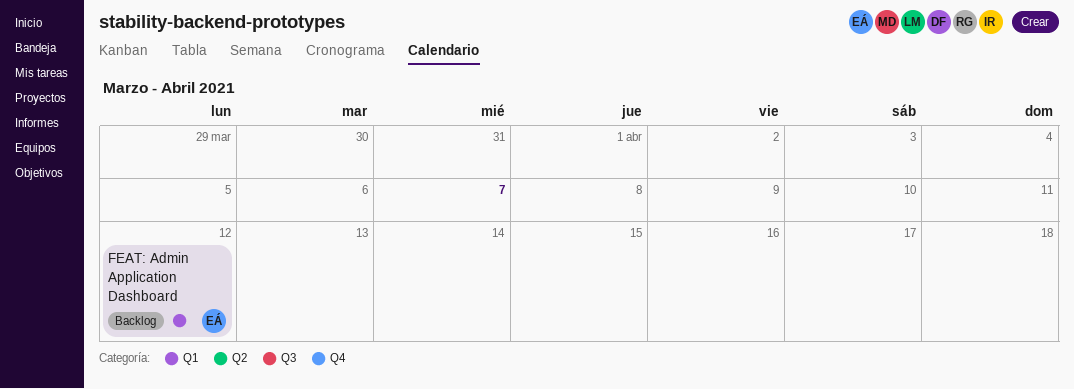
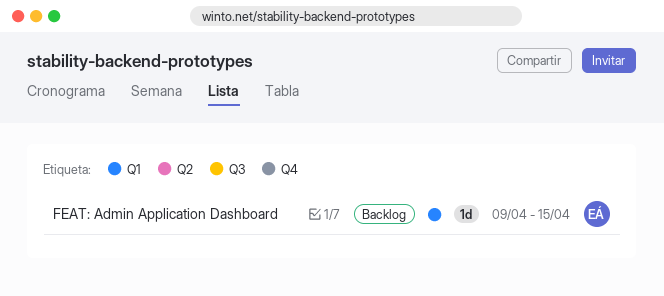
FEAT: Admin Application Dashboard, due: Apr 12 -> Apr 15

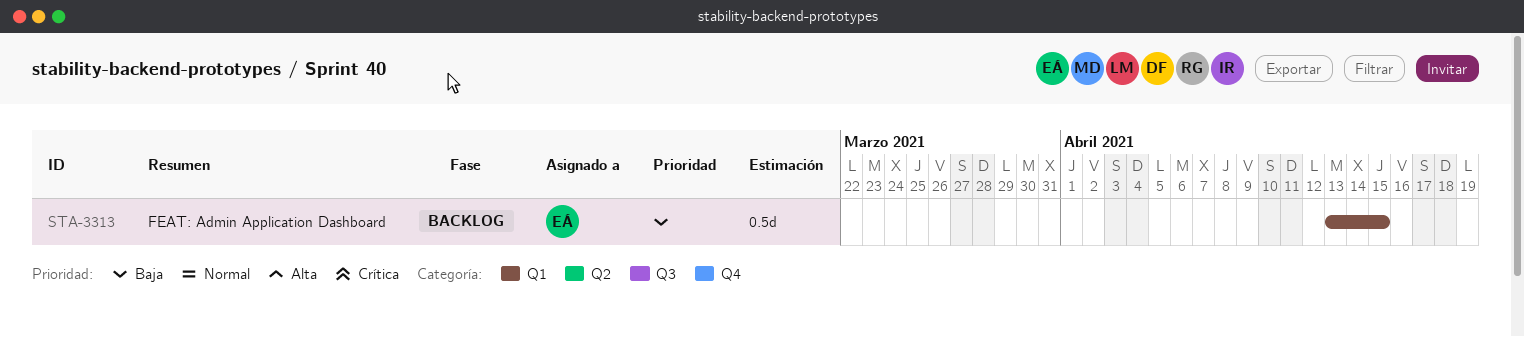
FEAT: Admin Application Dashboard, estimate: 1d -> 0.5d
FEAT: Admin Application Dashboard, start: Apr 9 -> Apr 13

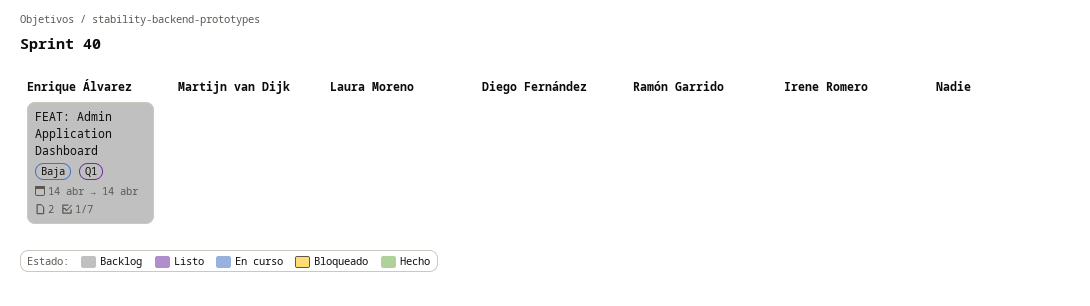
FEAT: Admin Application Dashboard, start: Apr 13 -> Apr 14
FEAT: Admin Application Dashboard, due: Apr 15 -> Apr 14

